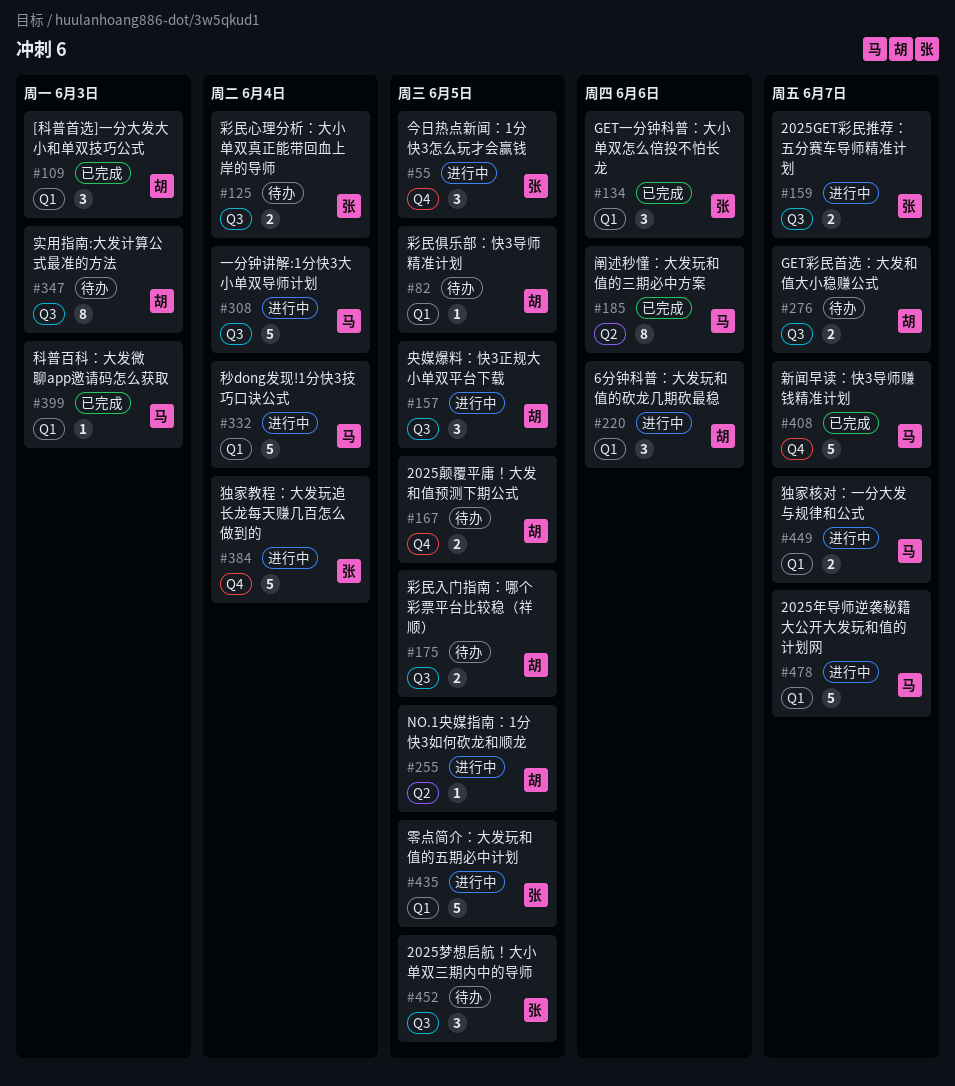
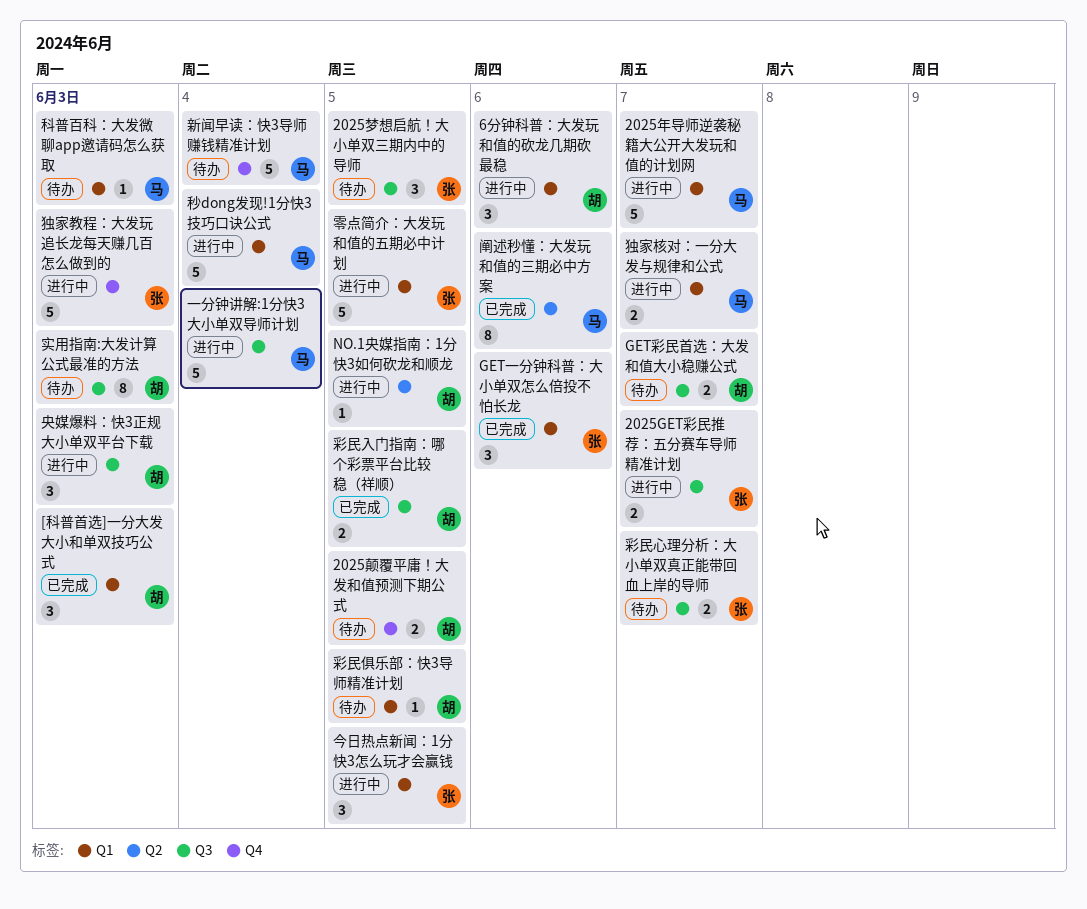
今日热点新闻：1分快3怎么玩才会赢钱, label: Q4 -> Q1
央媒爆料：快3正规大小单双平台下载, due: Jun 5 -> Jun 3
彩民入门指南：哪个彩票平台比较稳（祥顺）, status: 待办 -> 已完成
彩民心理分析：大小单双真正能带回血上岸的导师, due: Jun 4 -> Jun 7
新闻早读：快3导师赚钱精准计划, status: 已完成 -> 待办
新闻早读：快3导师赚钱精准计划, due: Jun 7 -> Jun 4
独家教程：大发玩追长龙每天赚几百怎么做到的, due: Jun 4 -> Jun 3
科普百科：大发微聊app邀请码怎么获取, status: 已完成 -> 待办

